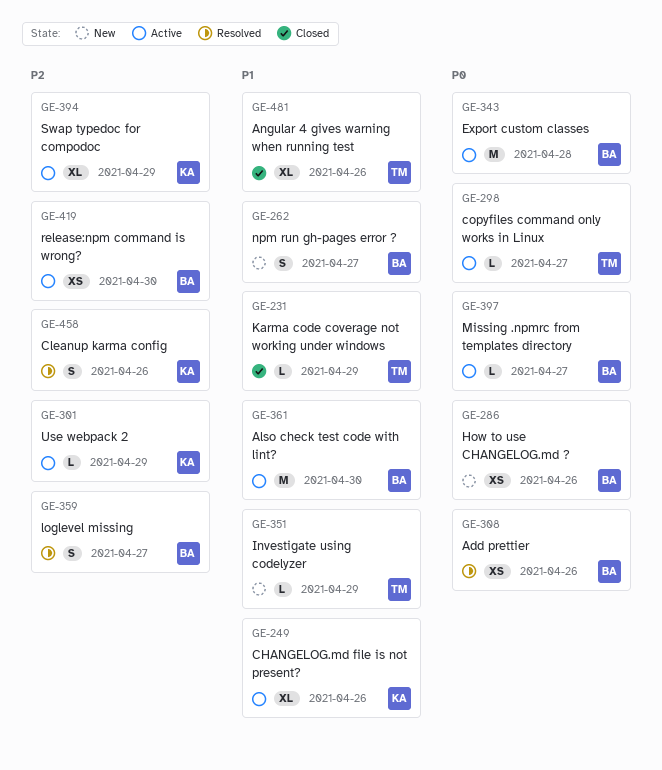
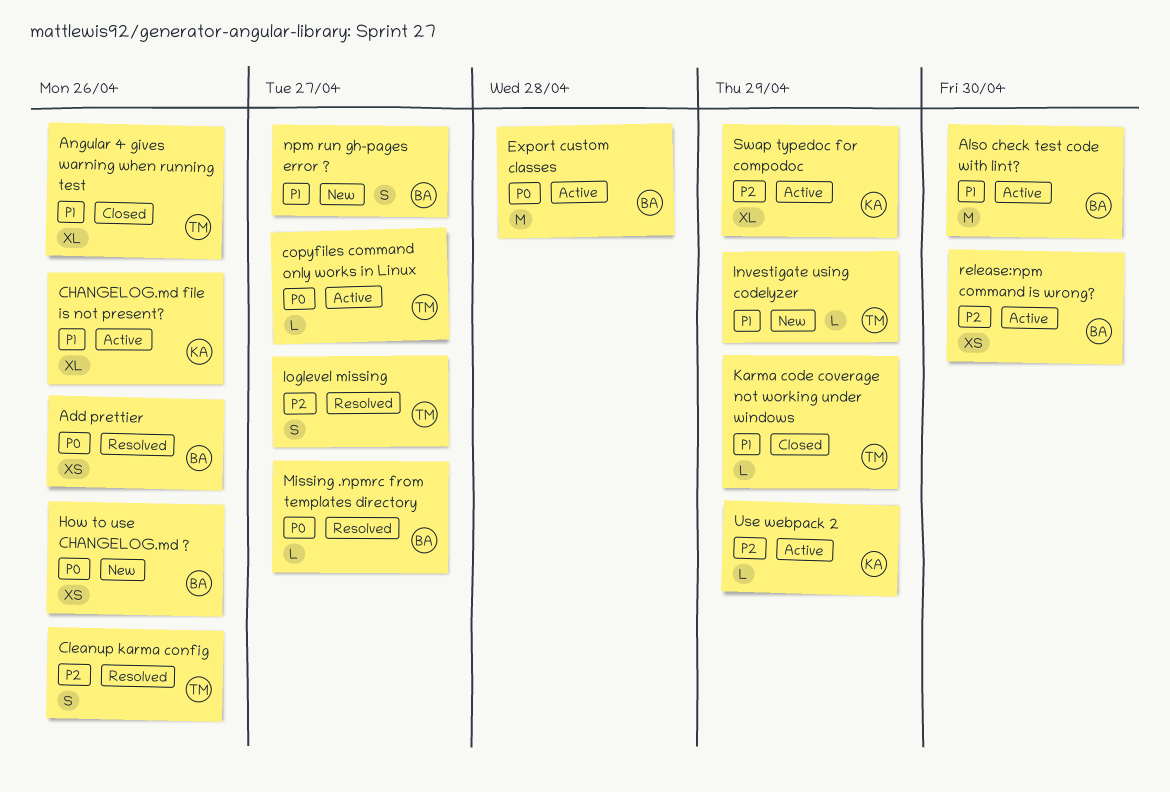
Cleanup karma config, owner: KA -> TM
loglevel missing, owner: BA -> TM
Missing .npmrc from templates directory, status: Active -> Resolved

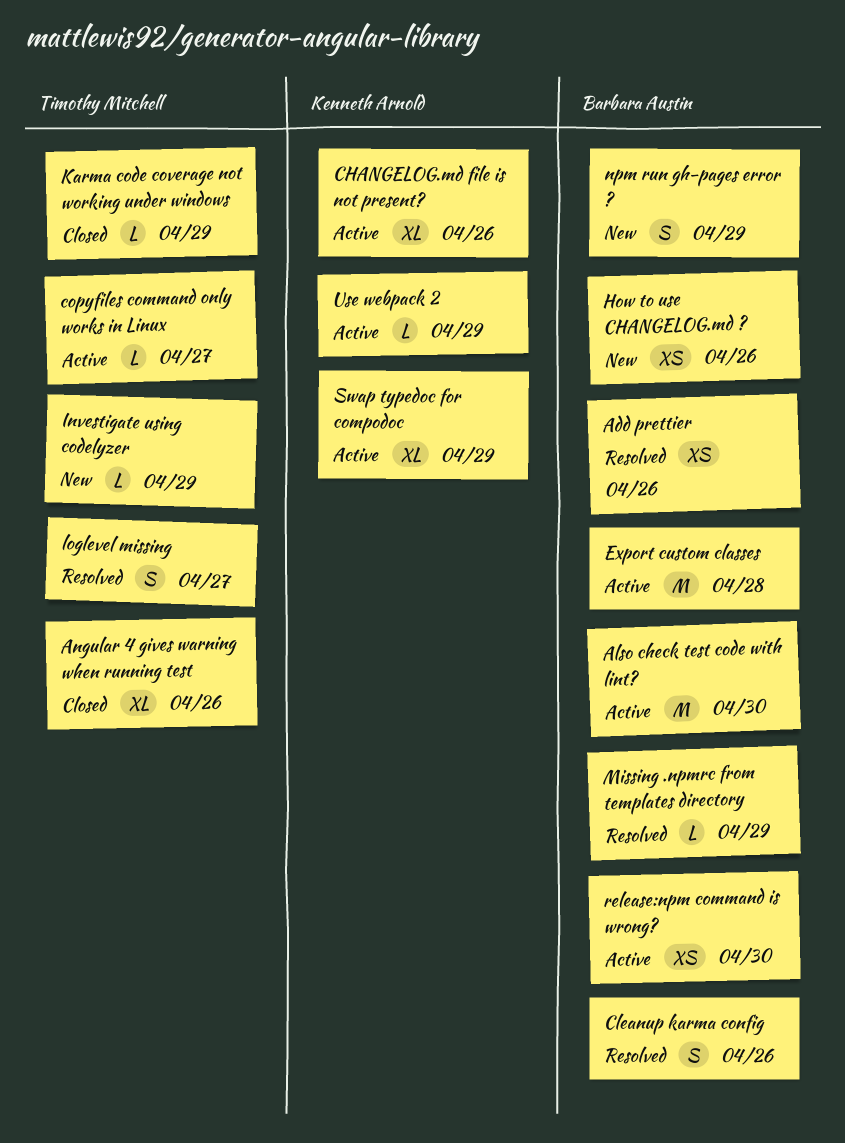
Cleanup karma config, owner: Timothy Mitchell -> Barbara Austin
Missing .npmrc from templates directory, due: Apr 27 -> Apr 29
npm run gh-pages error ?, due: Apr 27 -> Apr 29

